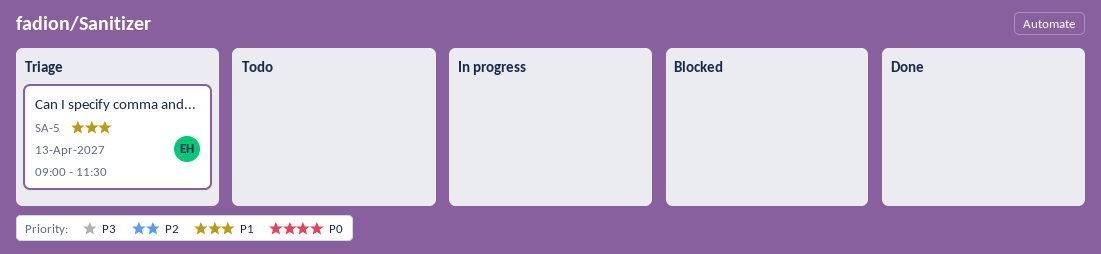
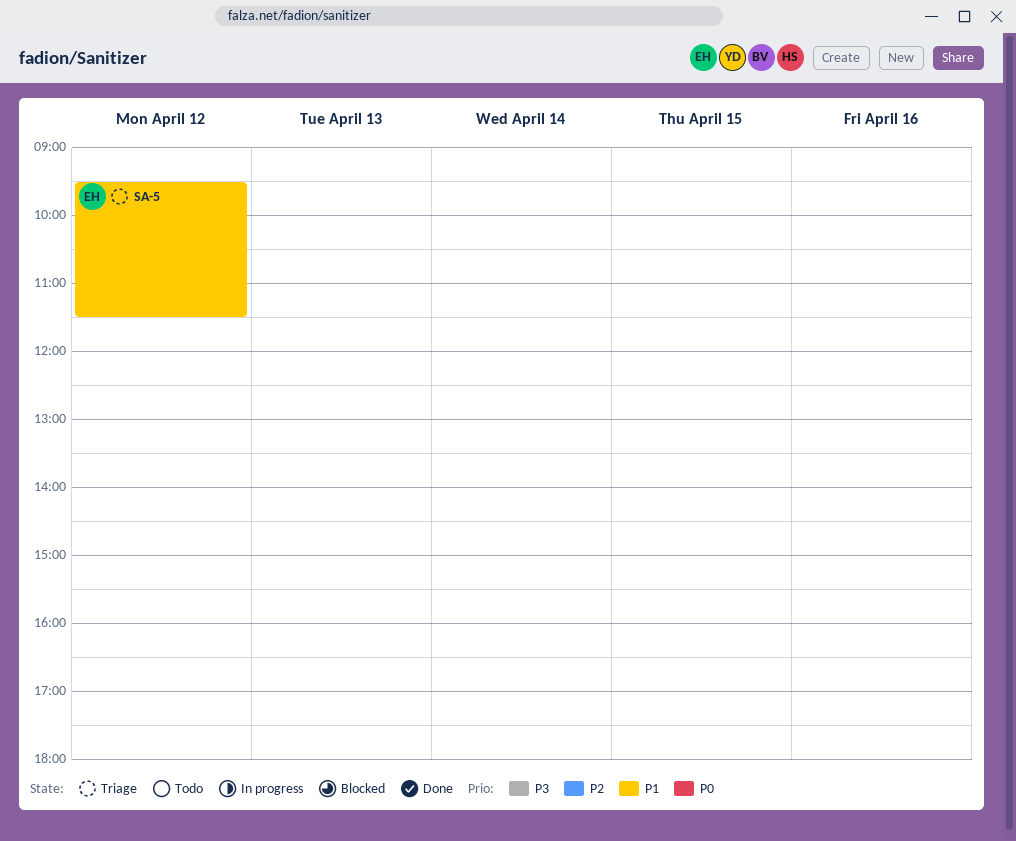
SA-5, day: Apr 13 -> Apr 12
SA-5, begins: 09:00 -> 09:30

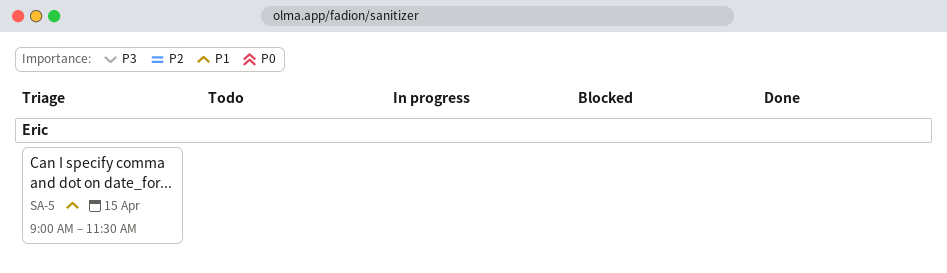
SA-5, day: Apr 12 -> Apr 15
SA-5, begins: 09:30 -> 09:00

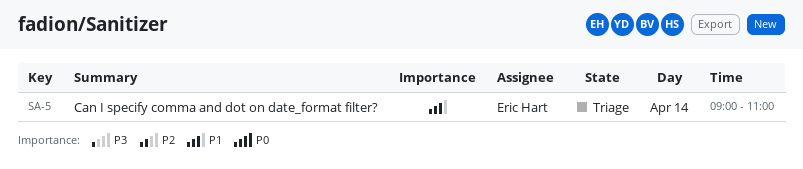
SA-5, day: Apr 15 -> Apr 14
SA-5, ends: 11:30 -> 11:00

